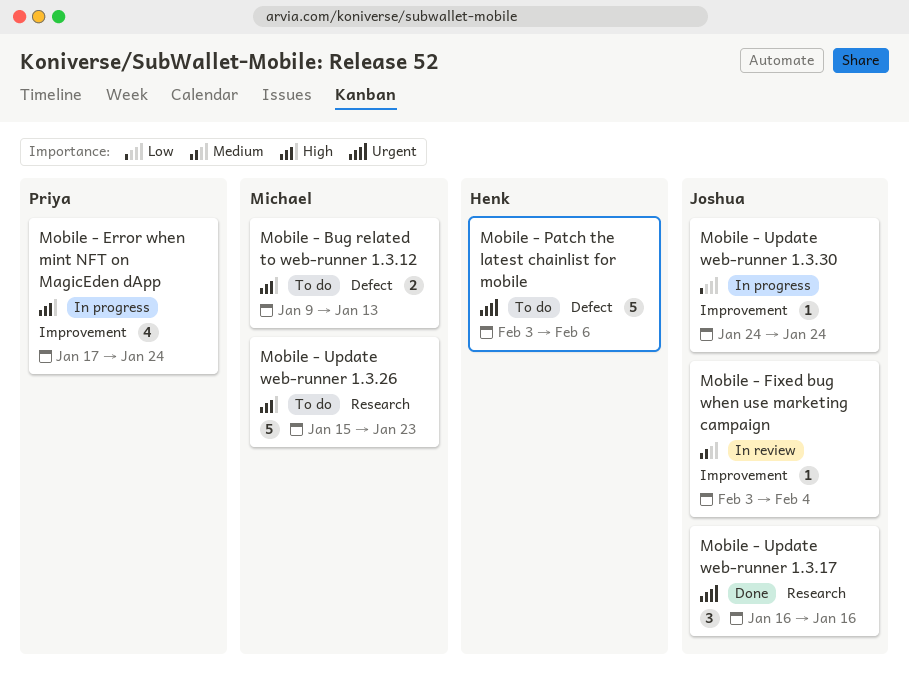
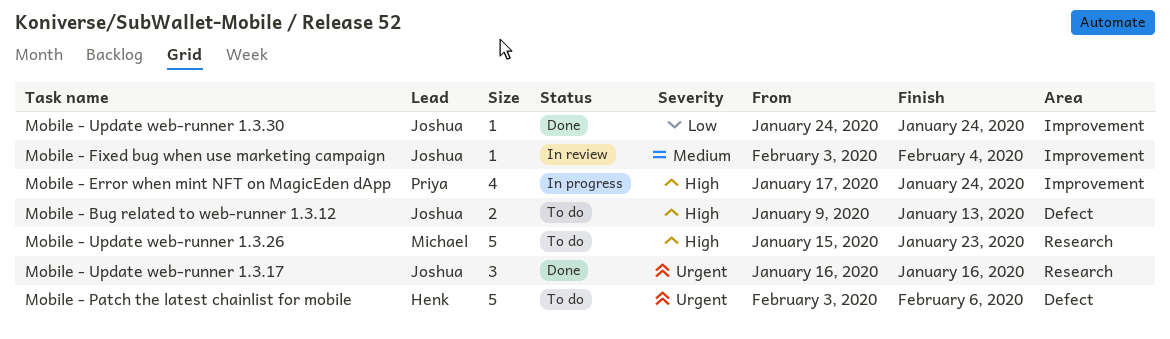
Mobile - Bug related to web-runner 1.3.12, owner: Michael -> Joshua
Mobile - Update web-runner 1.3.30, status: In progress -> Done

